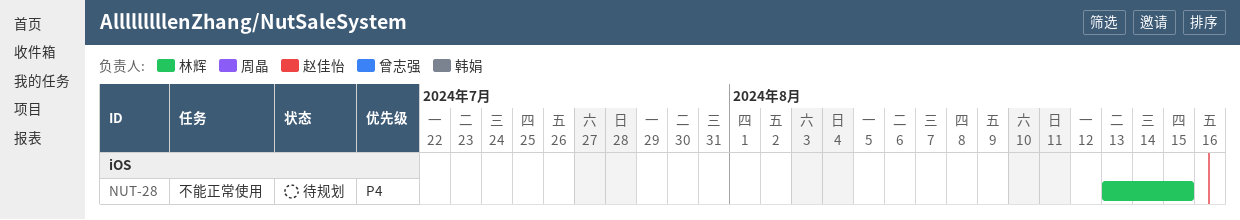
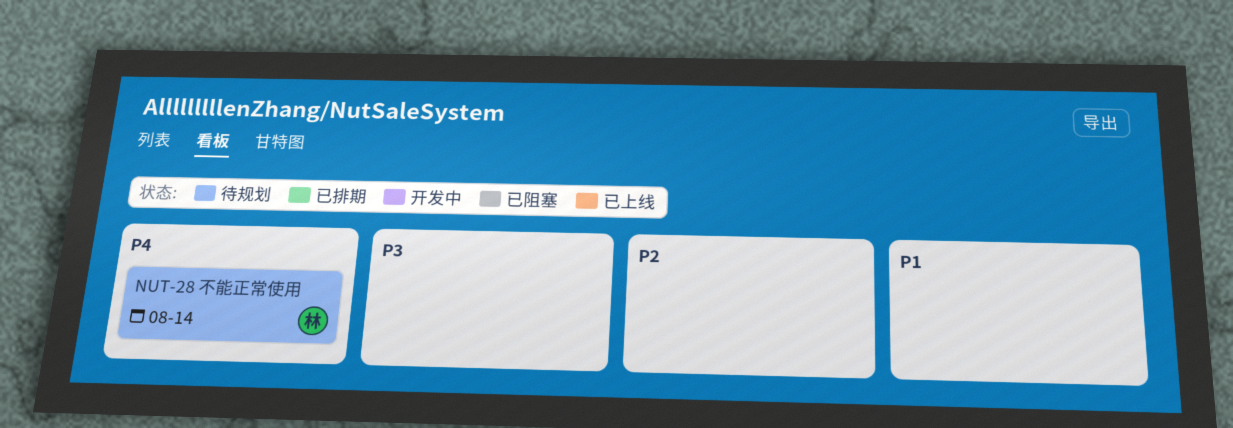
NUT-28, due: Aug 15 -> Aug 14

